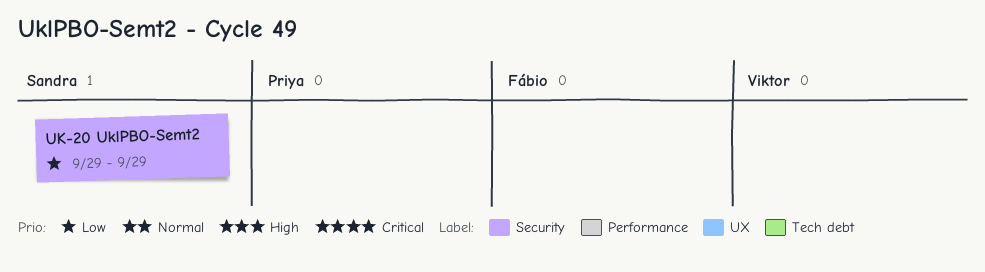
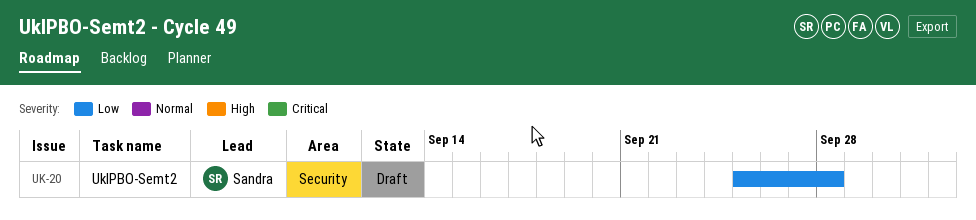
UK-20, start: Sep 29 -> Sep 25
UK-20, due: Sep 29 -> Sep 28

